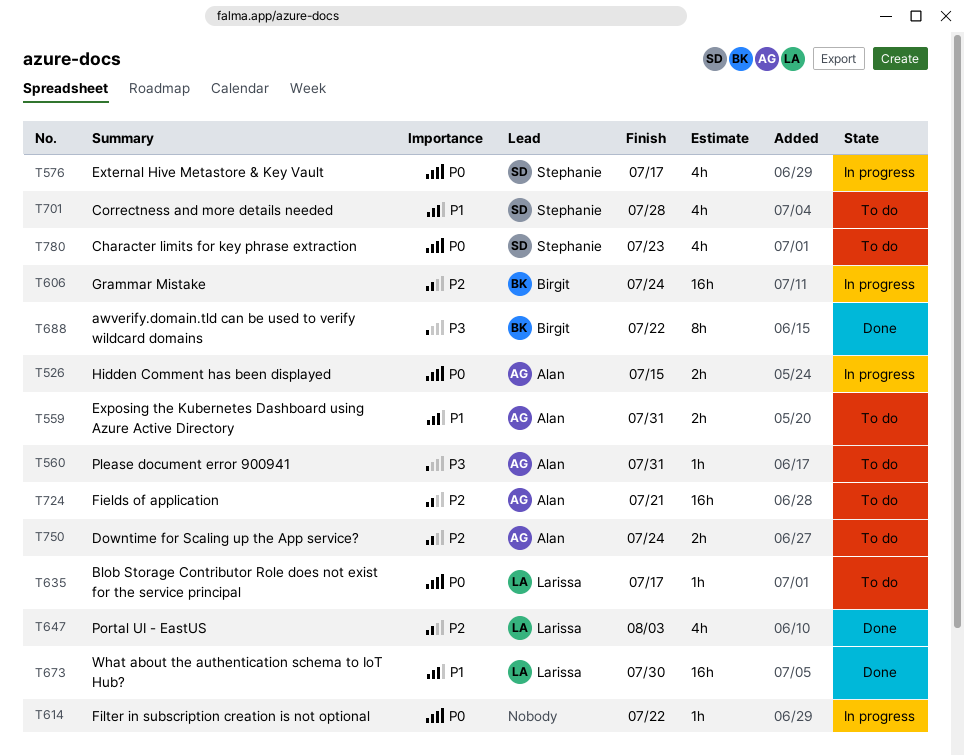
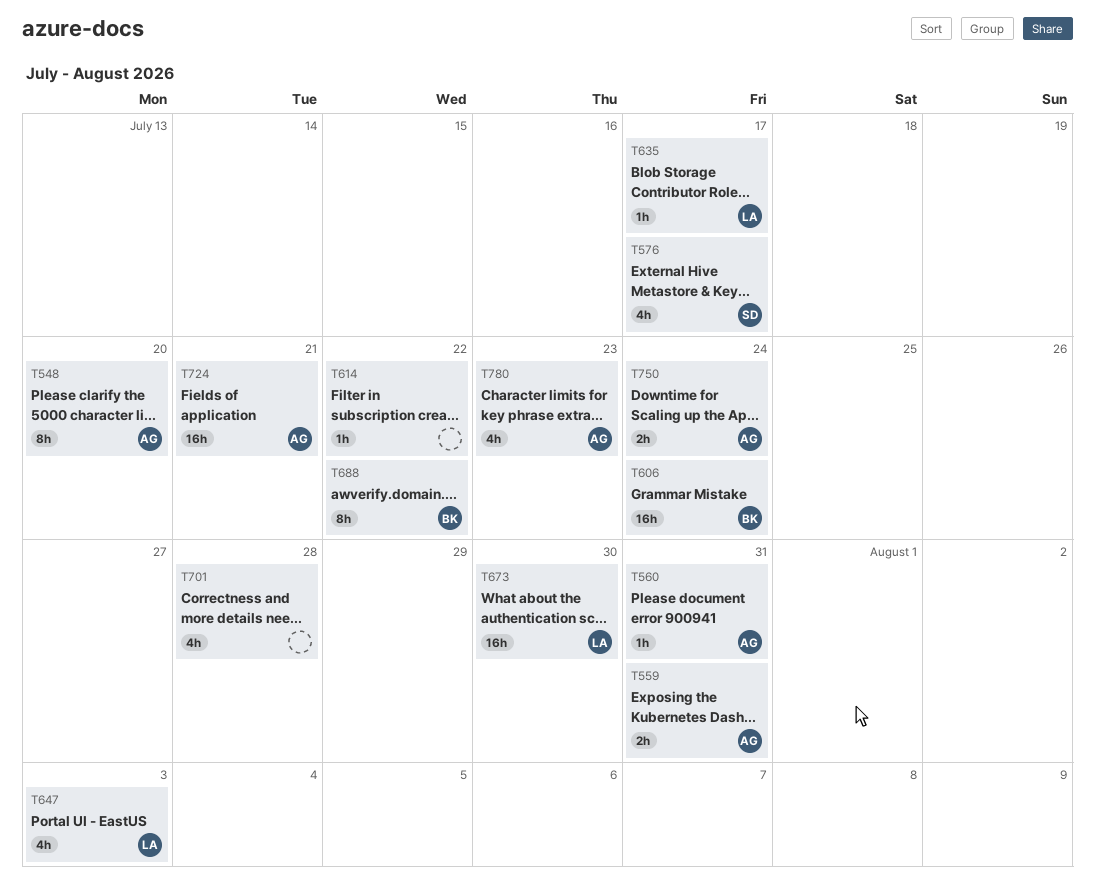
T526: present -> none
T548: none -> present
T701, owner: Stephanie -> none
T780, owner: Stephanie -> Alan

